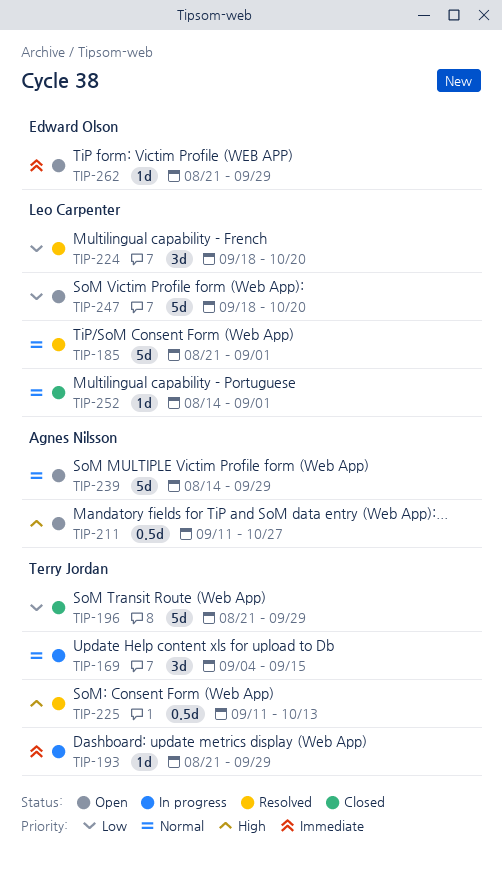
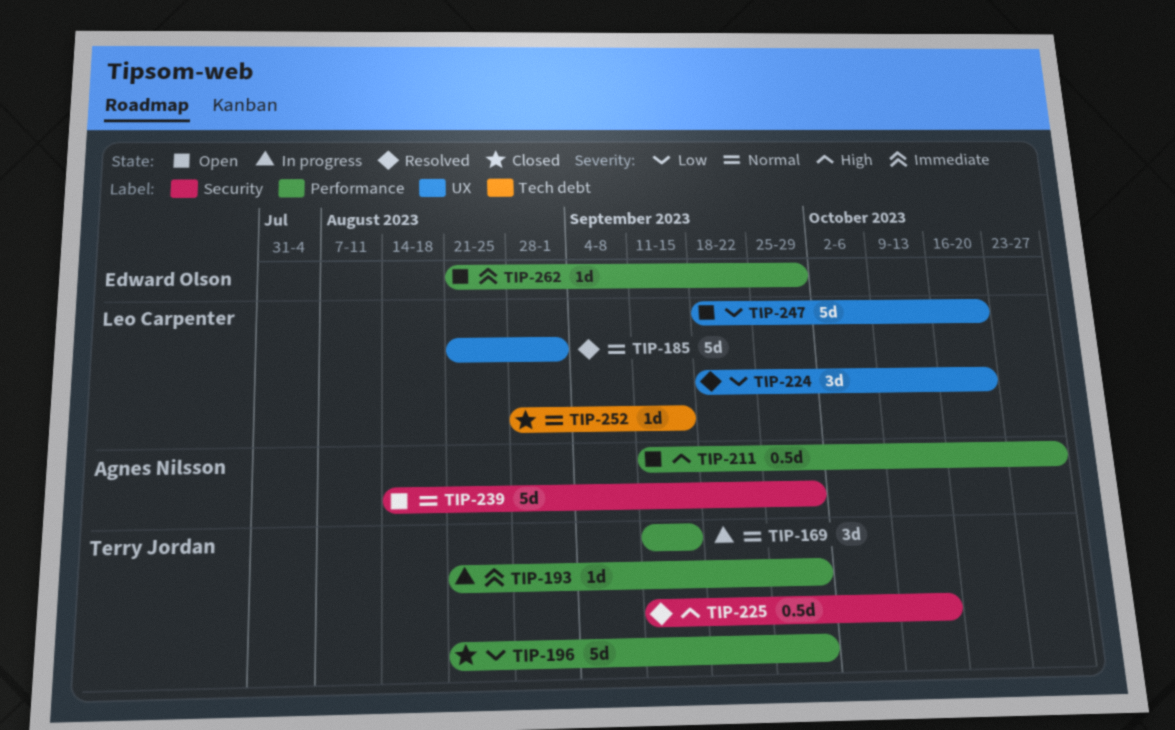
TIP-169, start: Sep 4 -> Sep 11
TIP-252, start: Aug 14 -> Aug 28
TIP-252, due: Sep 1 -> Sep 15

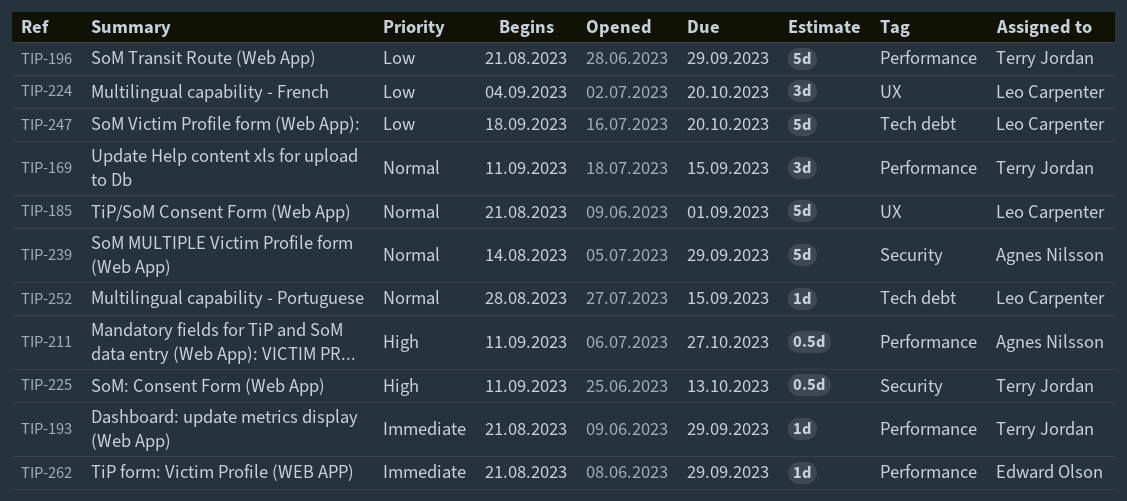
TIP-224, start: Sep 18 -> Sep 4
TIP-247, label: UX -> Tech debt

